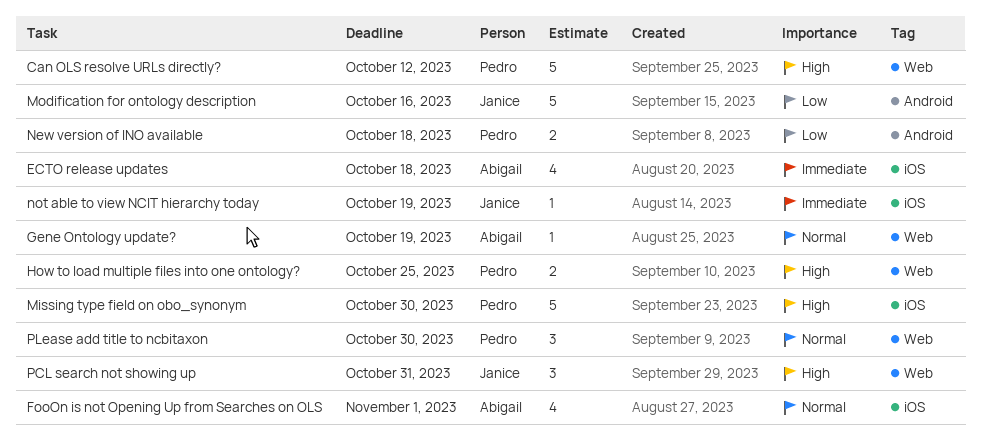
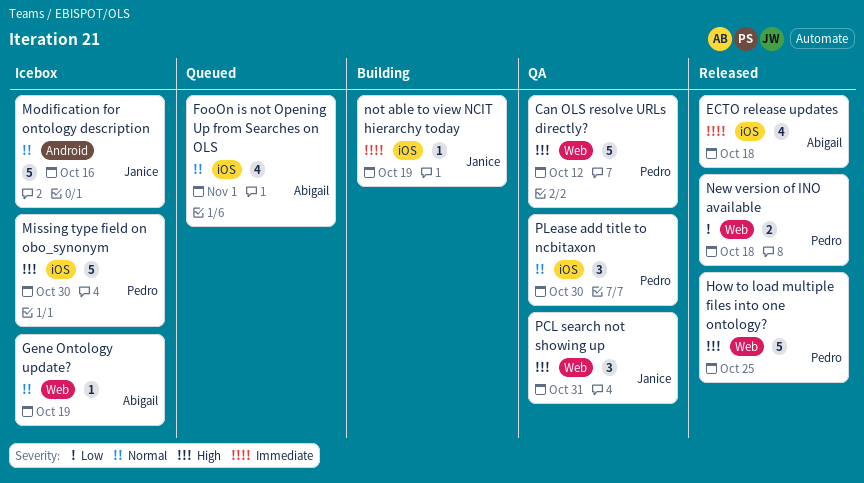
How to load multiple files into one ontology?, estimate: 2 -> 5
Modification for ontology description, priority: Low -> Normal
New version of INO available, label: Android -> Web
PLease add title to ncbitaxon, label: Web -> iOS

